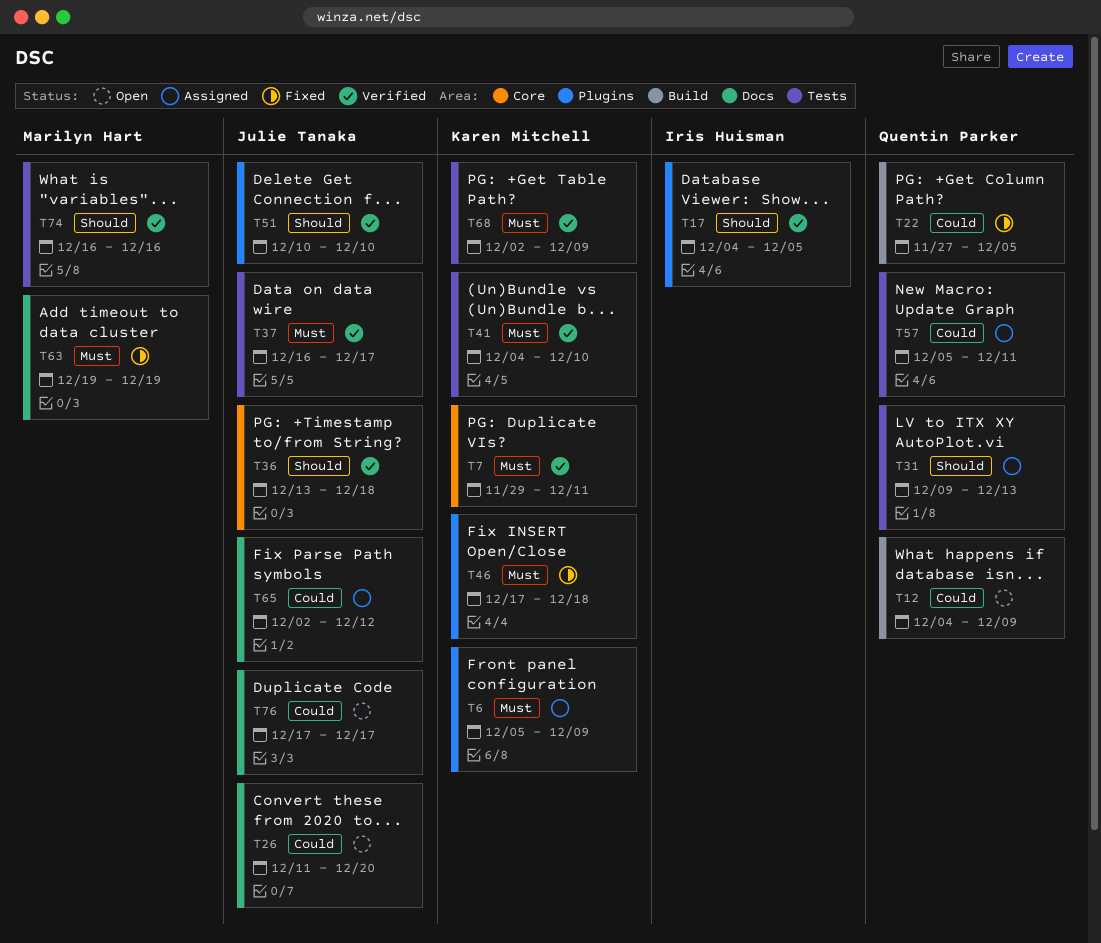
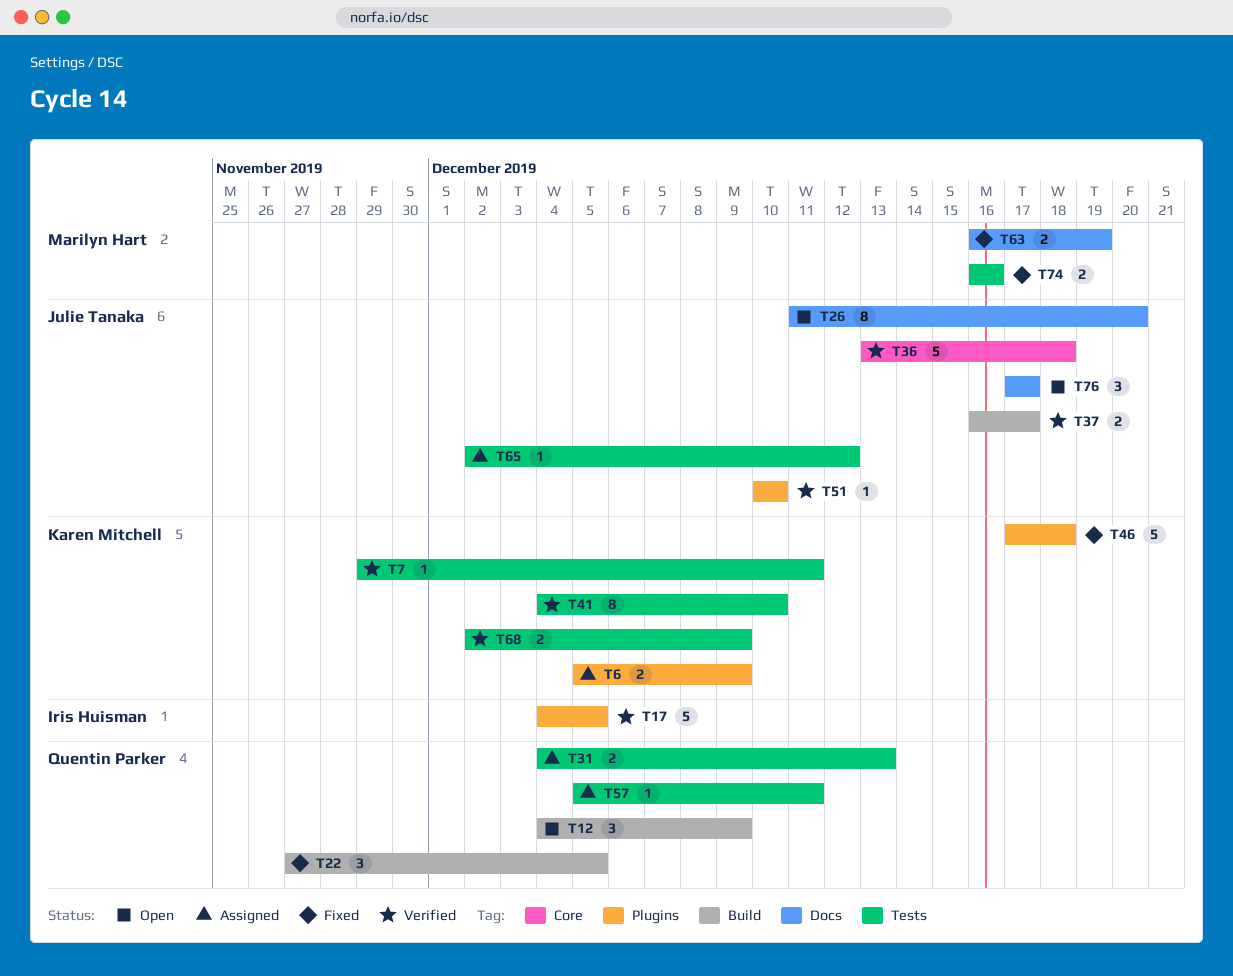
T7, label: Core -> Tests
T31, start: Dec 9 -> Dec 4
T37, label: Tests -> Build
T63, start: Dec 19 -> Dec 16
T65, label: Docs -> Tests
T74, status: Verified -> Fixed

